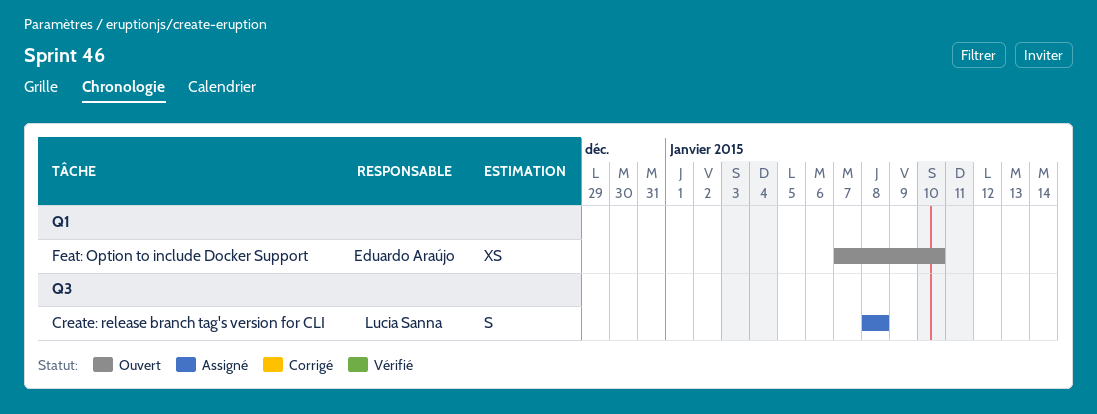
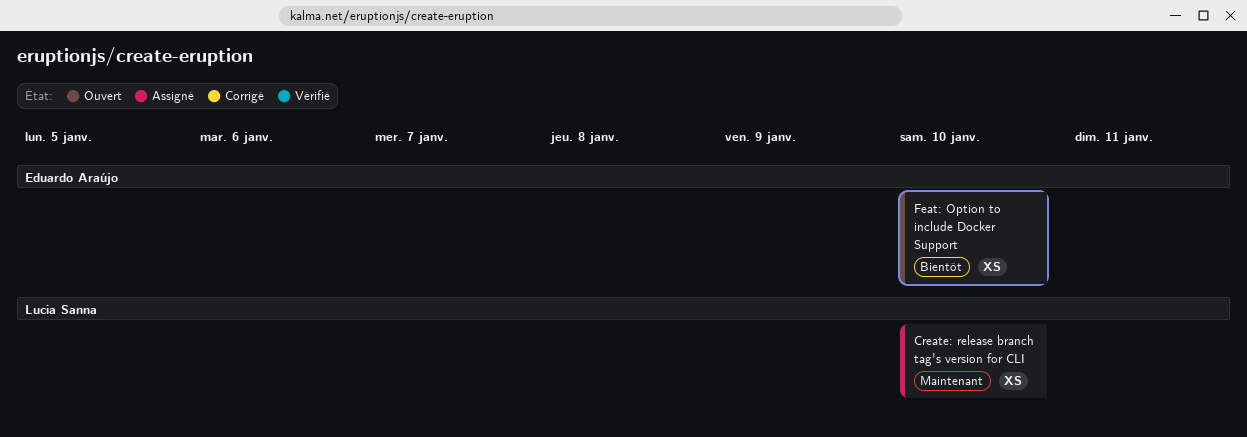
Create: release branch tag's version for CLI, estimate: S -> XS
Create: release branch tag's version for CLI, due: Jan 8 -> Jan 10

